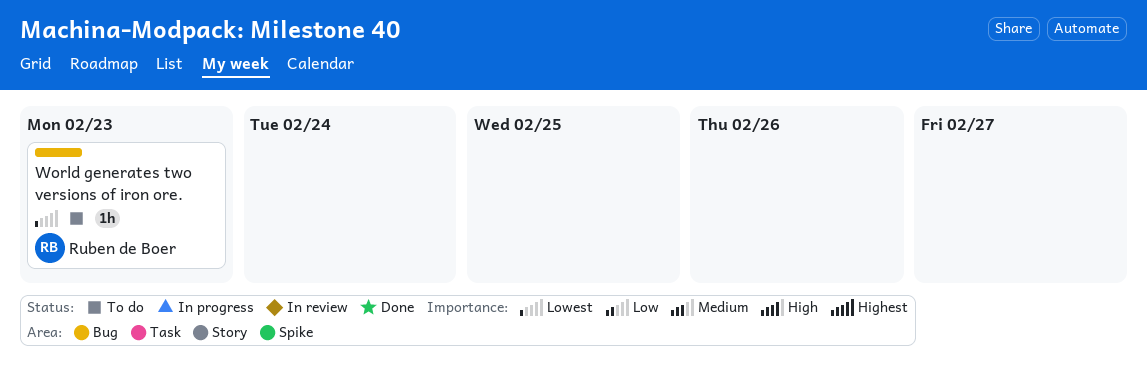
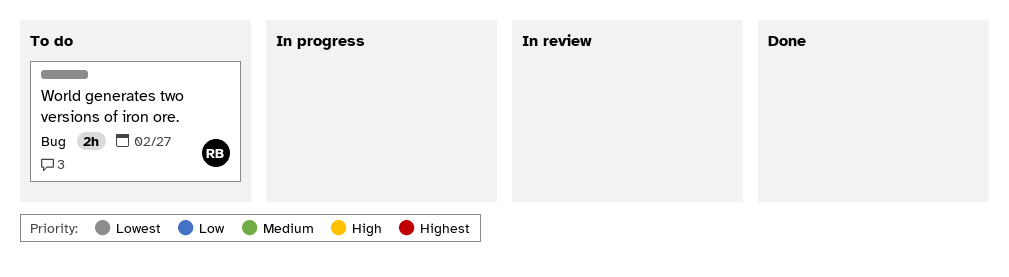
World generates two versions of iron ore., estimate: 1h -> 2h
World generates two versions of iron ore., due: Feb 23 -> Feb 27

